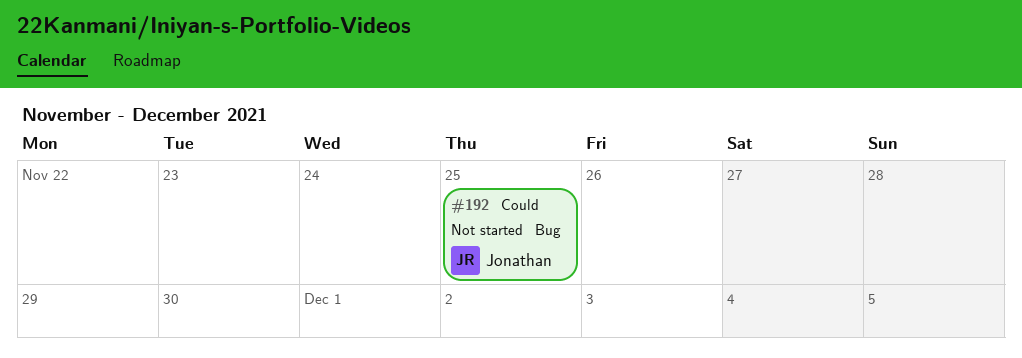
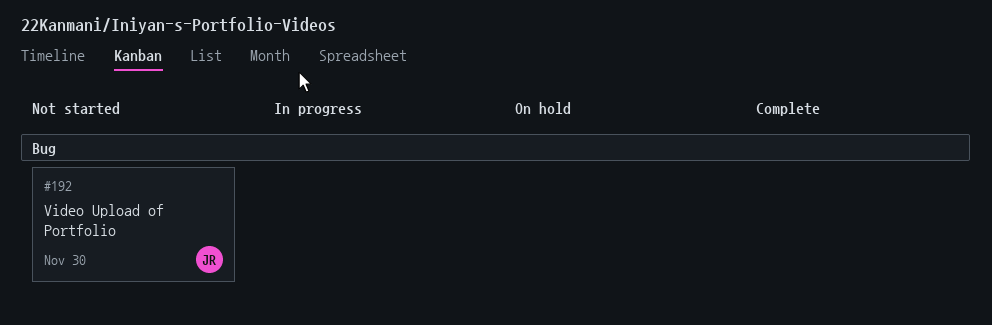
#192, due: Nov 25 -> Nov 30

